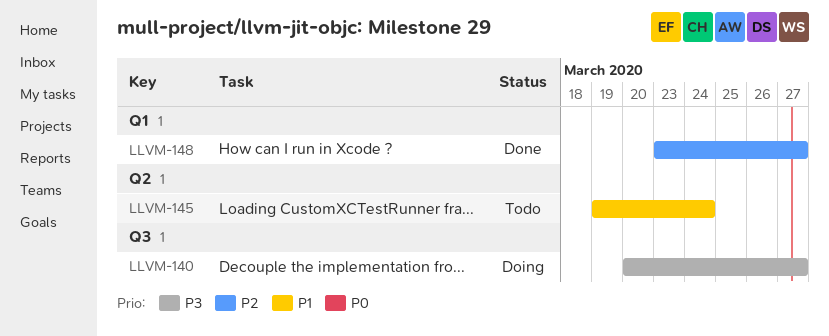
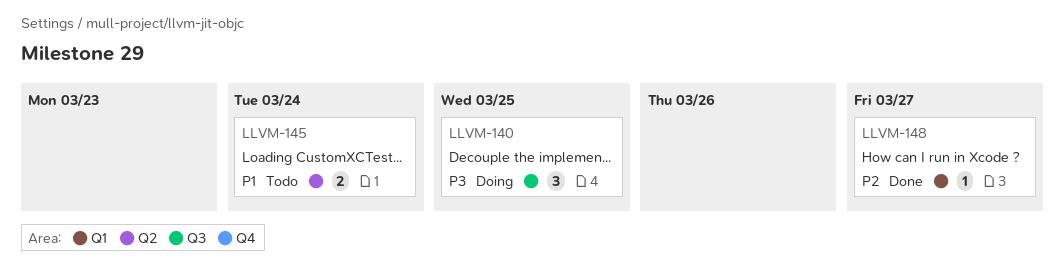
LLVM-140, due: Mar 27 -> Mar 25

